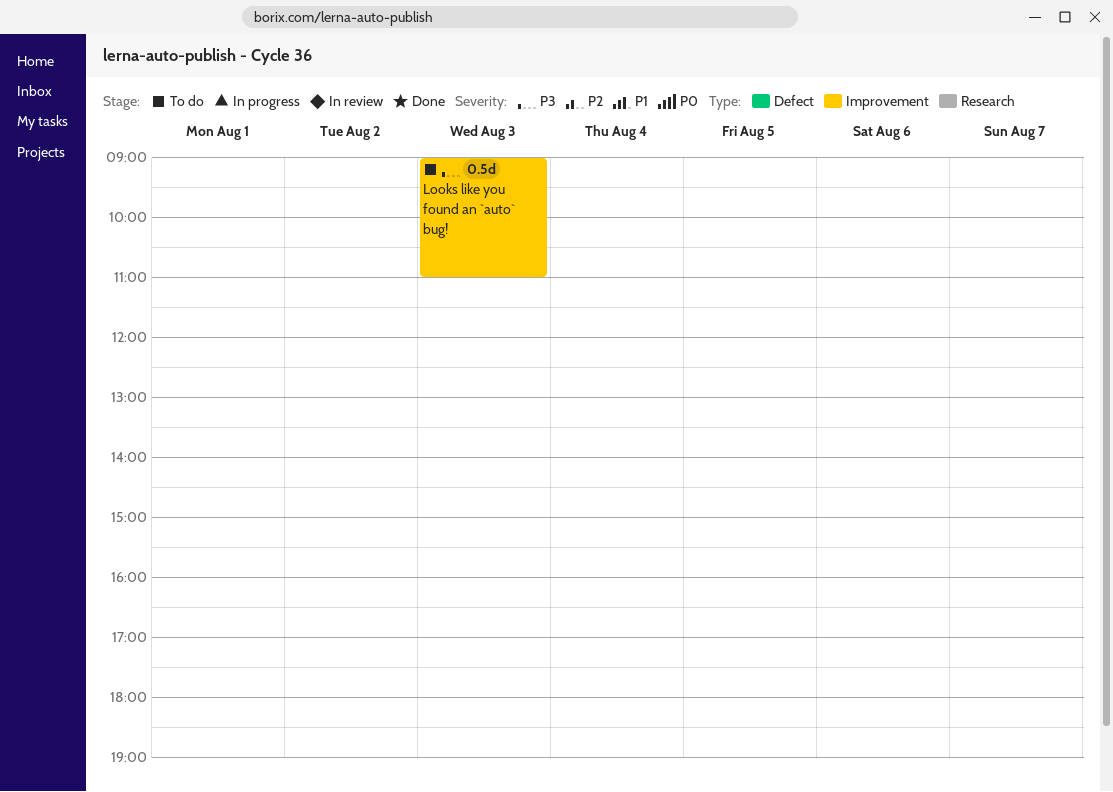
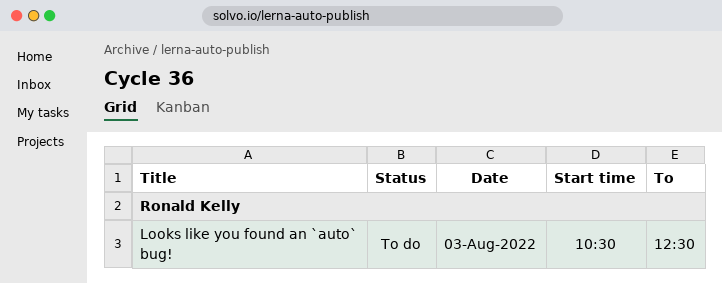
Looks like you found an `auto` bug!, begins: 09:00 -> 10:30
Looks like you found an `auto` bug!, ends: 11:00 -> 12:30

